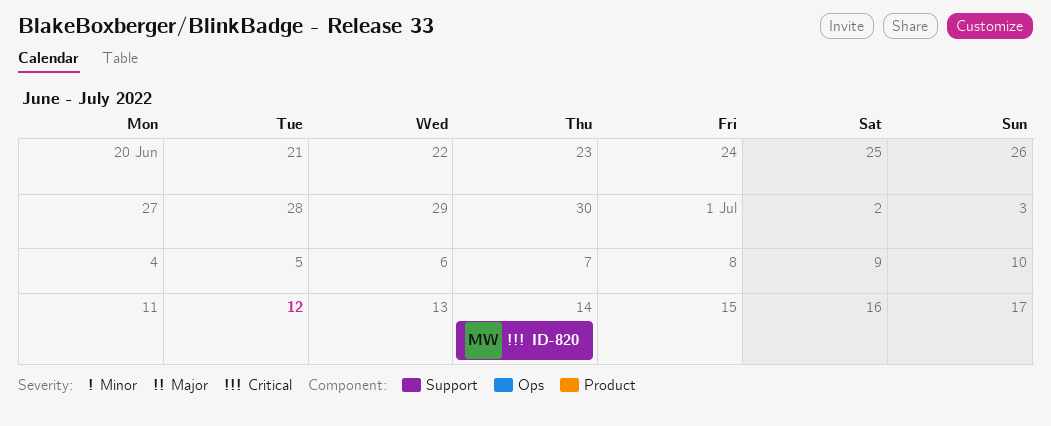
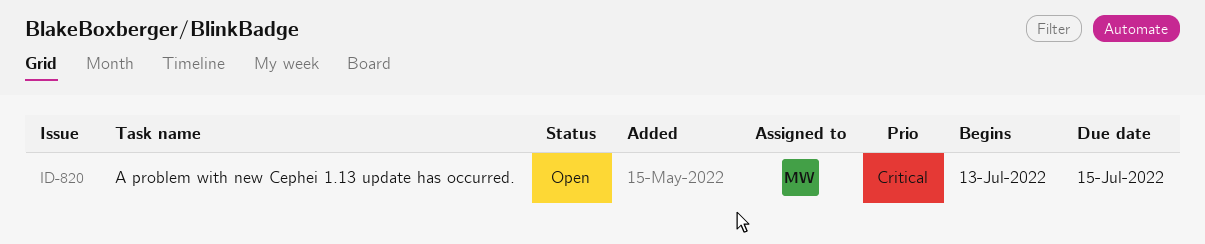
ID-820, start: Jul 14 -> Jul 13
ID-820, due: Jul 14 -> Jul 15

